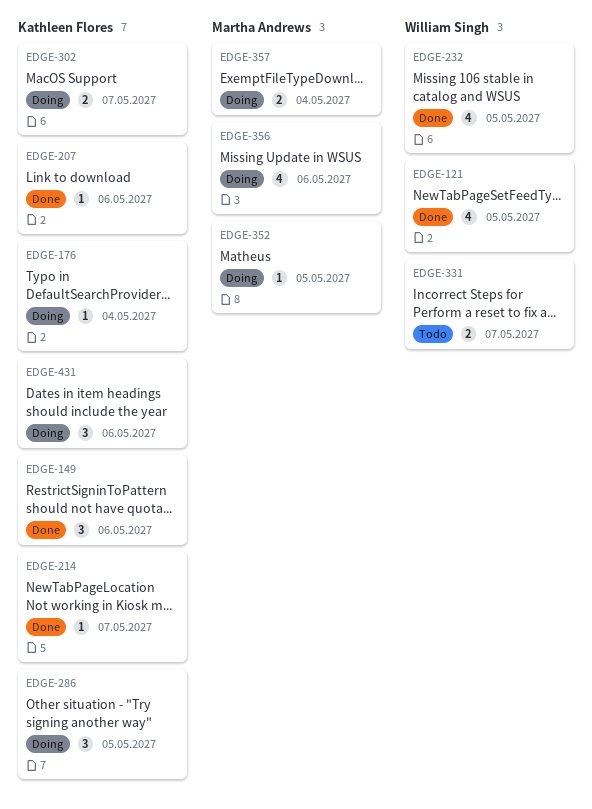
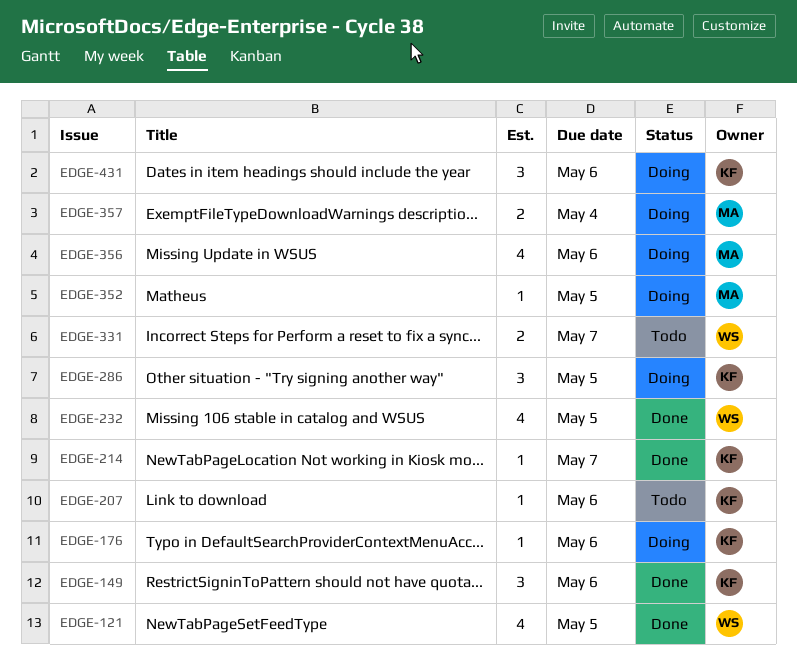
EDGE-176, due: May 4 -> May 6
EDGE-207, status: Done -> Todo
EDGE-302: present -> none

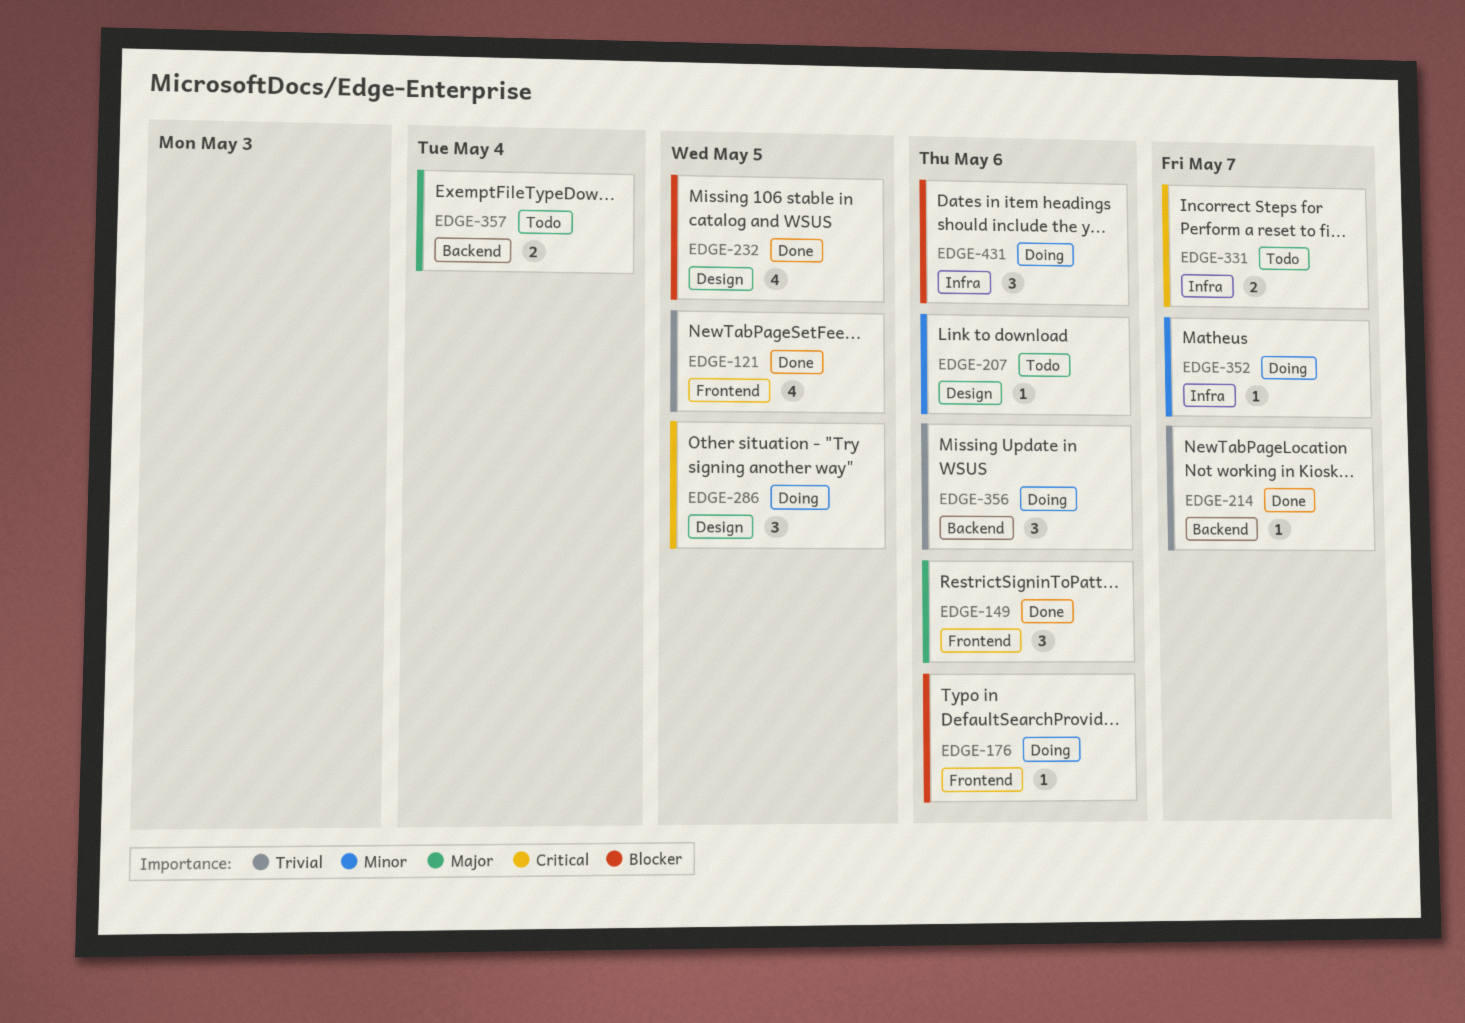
EDGE-352, due: May 5 -> May 7
EDGE-356, estimate: 4 -> 3
EDGE-357, status: Doing -> Todo

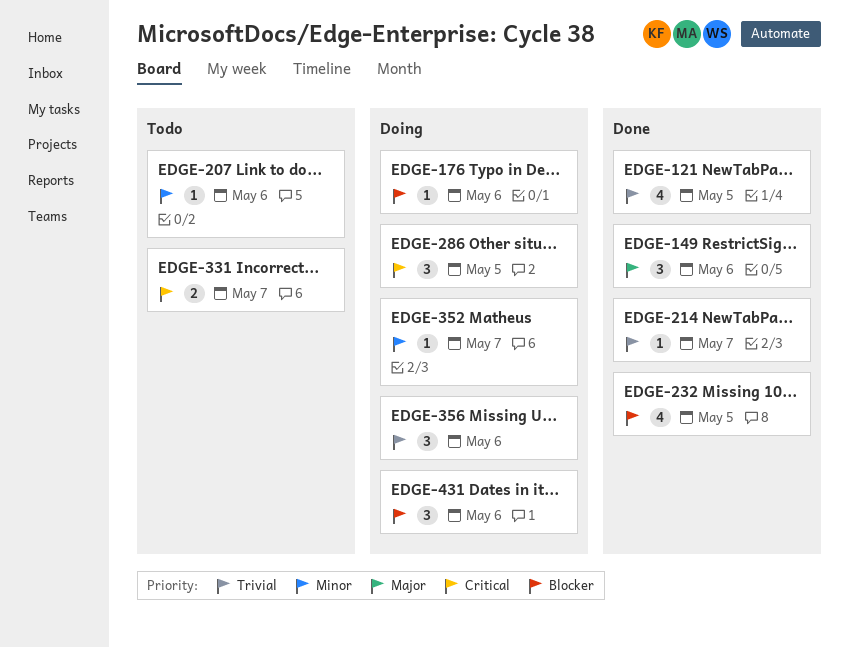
EDGE-357: present -> none

